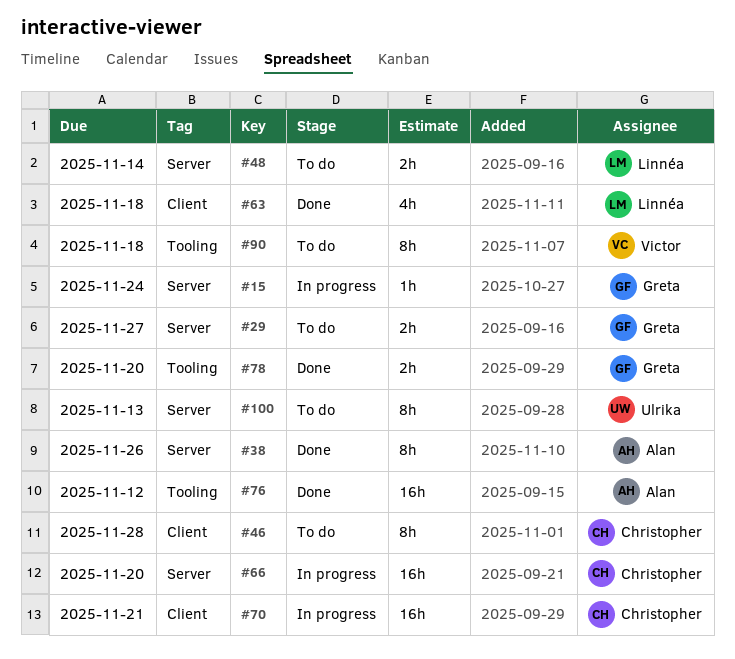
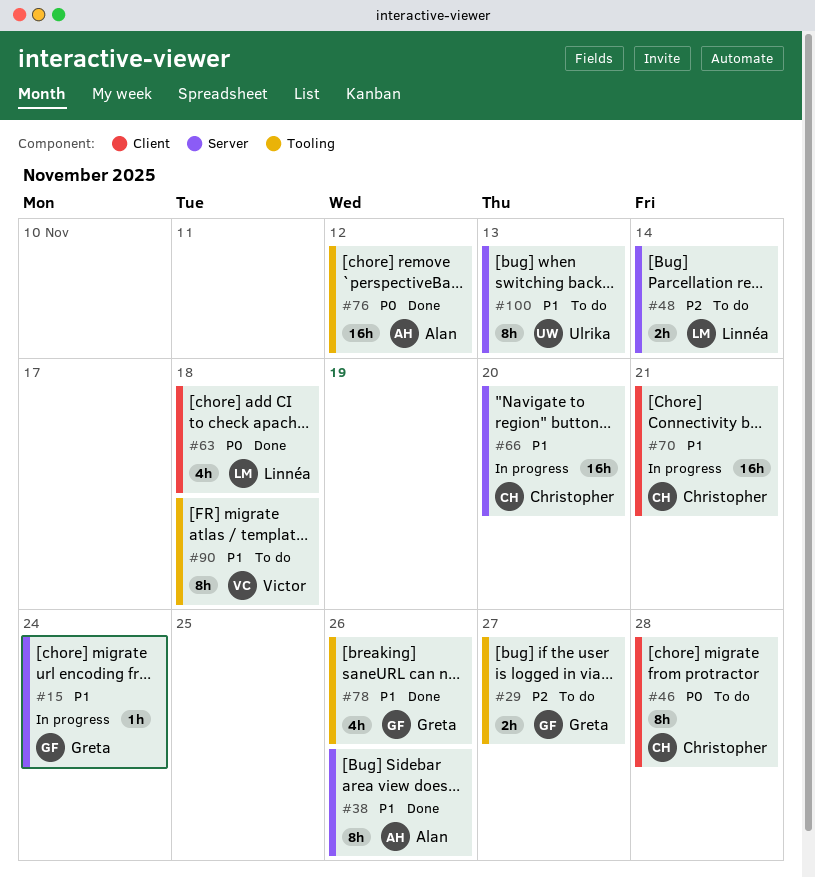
#29, label: Server -> Tooling
#78, estimate: 2h -> 4h
#78, due: Nov 20 -> Nov 26

